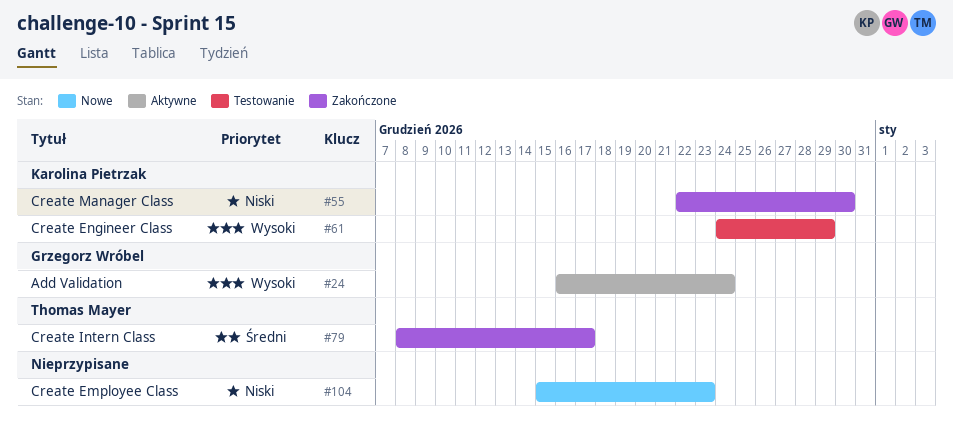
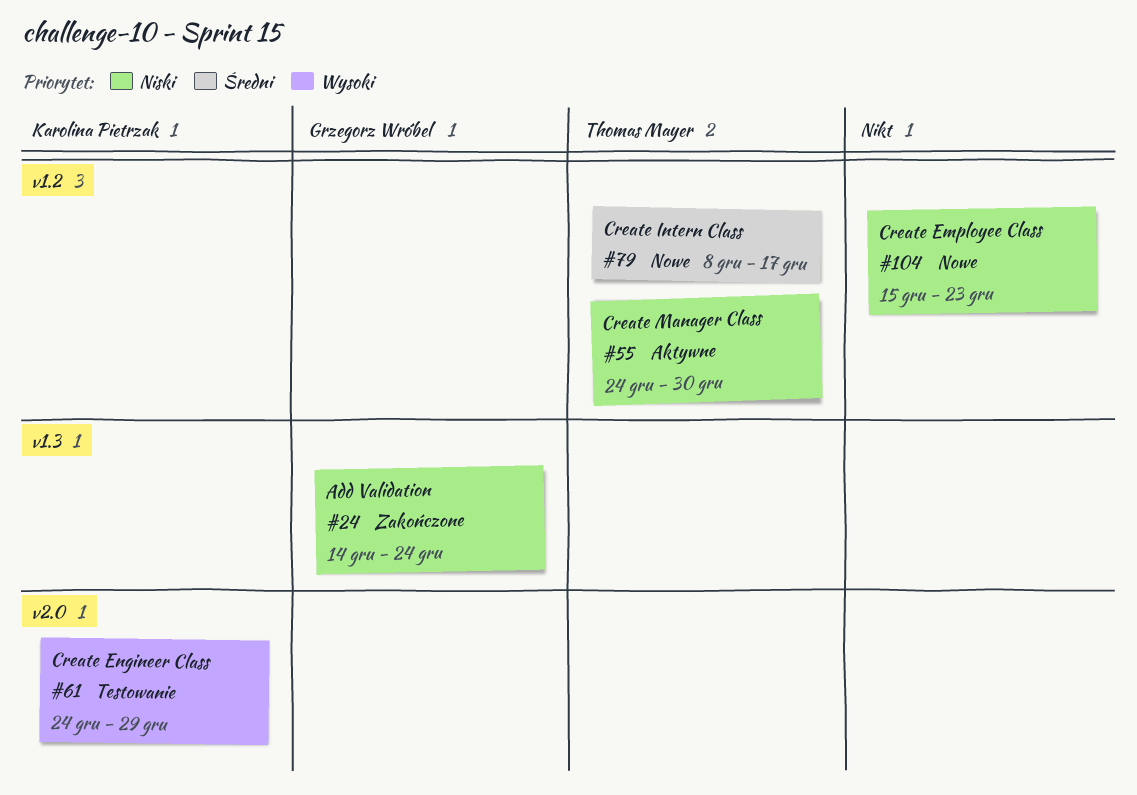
#24, status: Aktywne -> Zakończone
#24, priority: Wysoki -> Niski
#24, start: Dec 16 -> Dec 14
#55, status: Zakończone -> Aktywne
#55, owner: Karolina Pietrzak -> Thomas Mayer
#55, start: Dec 22 -> Dec 24
#79, status: Zakończone -> Nowe

